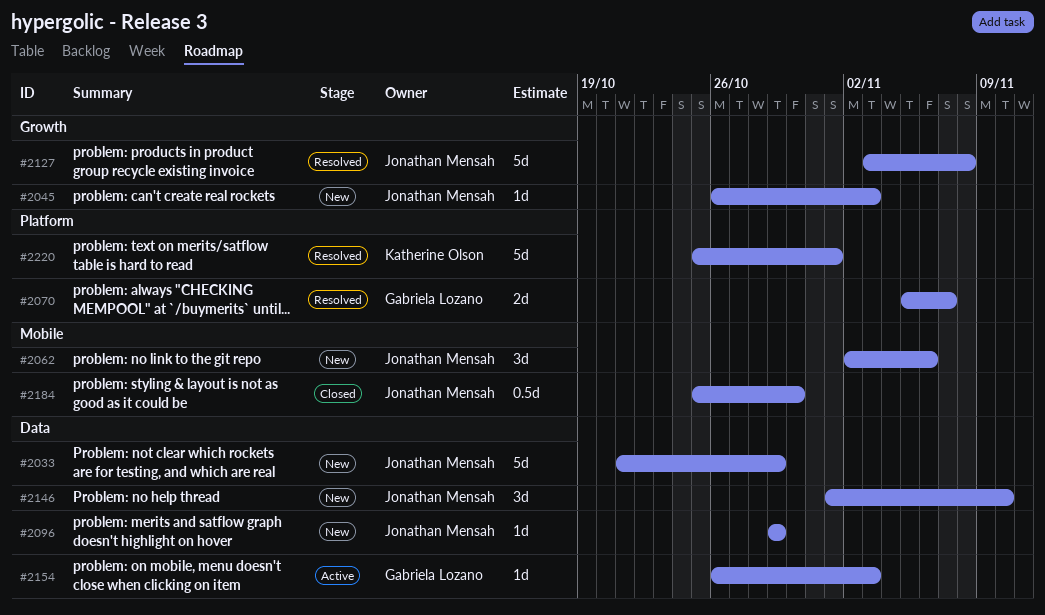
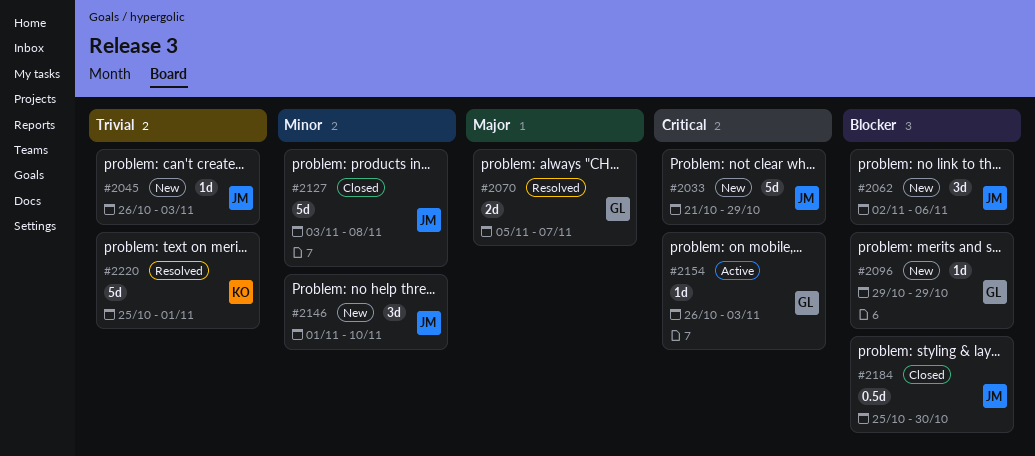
#2096, owner: Jonathan Mensah -> Gabriela Lozano
#2127, status: Resolved -> Closed

